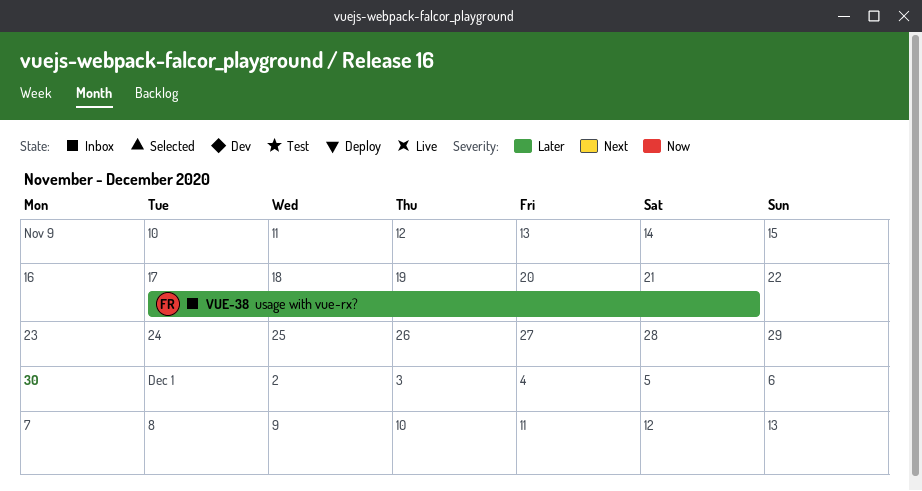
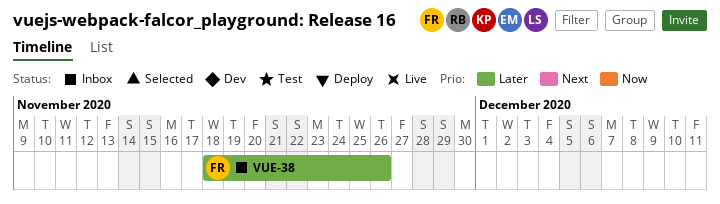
VUE-38, start: Nov 17 -> Nov 18
VUE-38, due: Nov 21 -> Nov 26

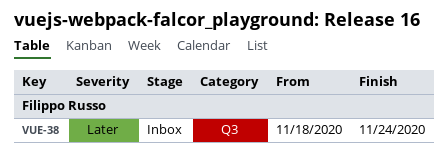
VUE-38, due: Nov 26 -> Nov 24

